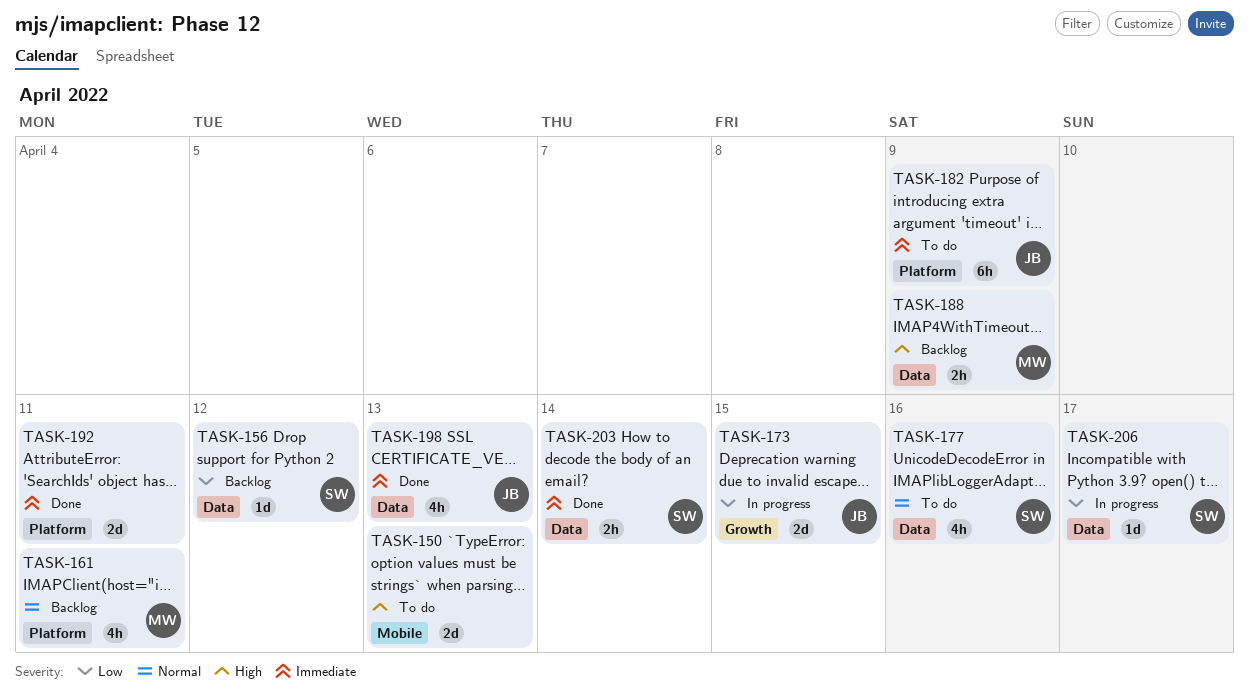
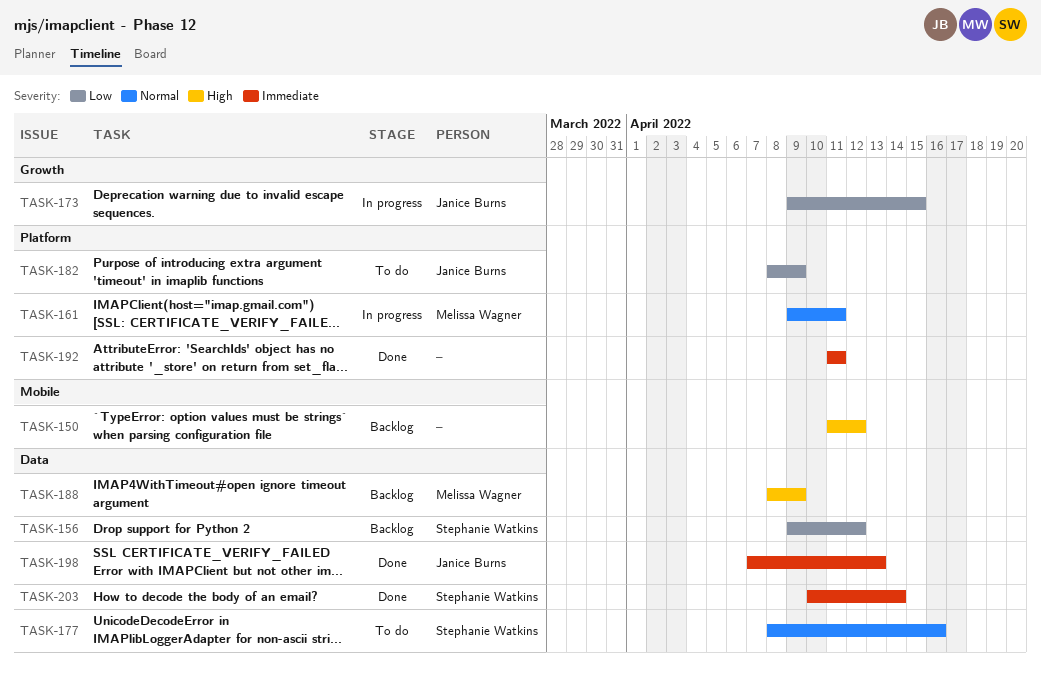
TASK-150, status: To do -> Backlog
TASK-150, due: Apr 13 -> Apr 12
TASK-161, status: Backlog -> In progress
TASK-182, priority: Immediate -> Low
TASK-206: present -> none

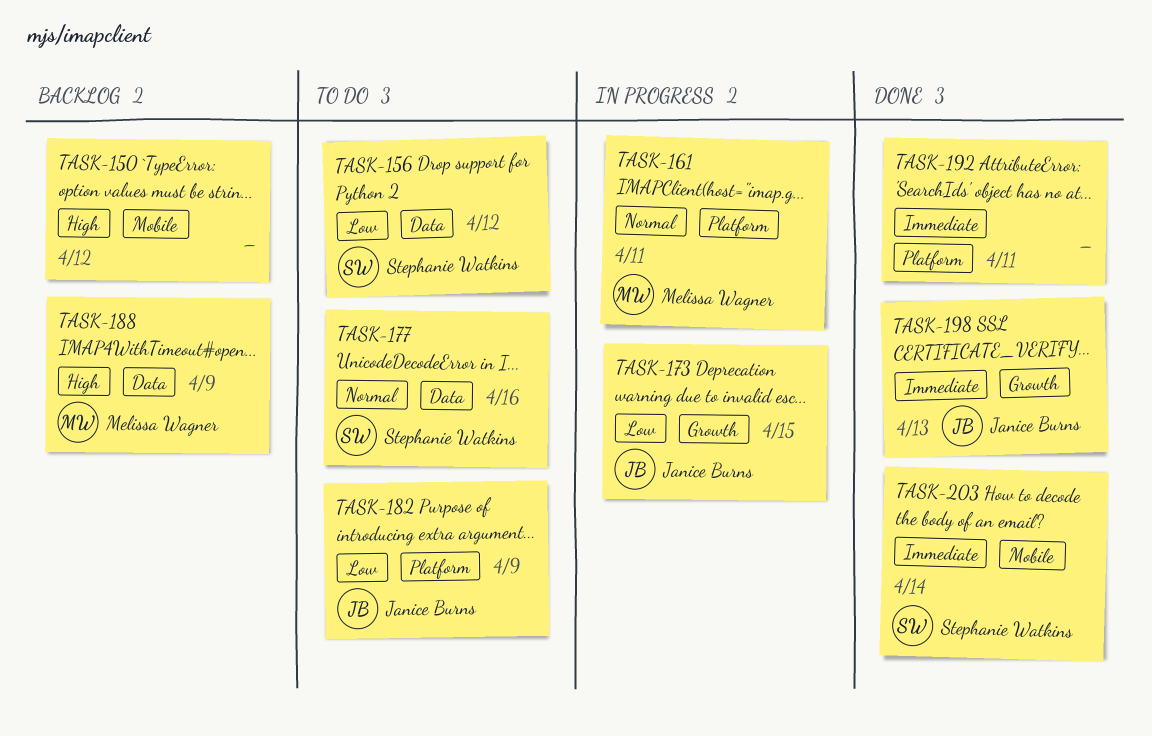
TASK-156, status: Backlog -> To do
TASK-198, label: Data -> Growth
TASK-203, label: Data -> Mobile

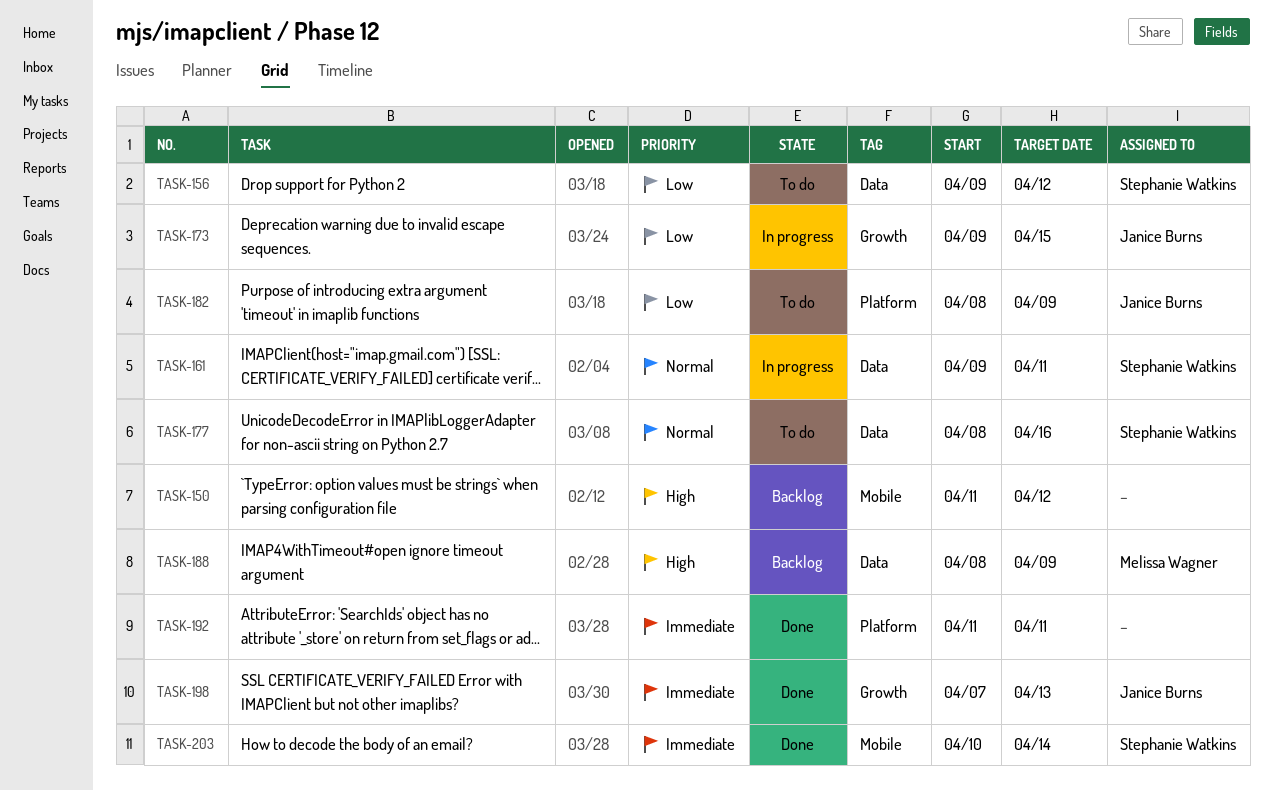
TASK-161, owner: Melissa Wagner -> Stephanie Watkins
TASK-161, label: Platform -> Data

